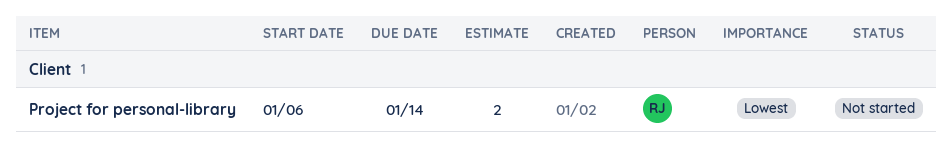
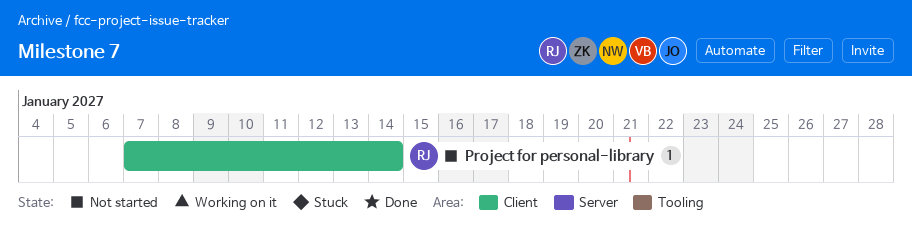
Project for personal-library, estimate: 2 -> 1
Project for personal-library, start: Jan 6 -> Jan 7

